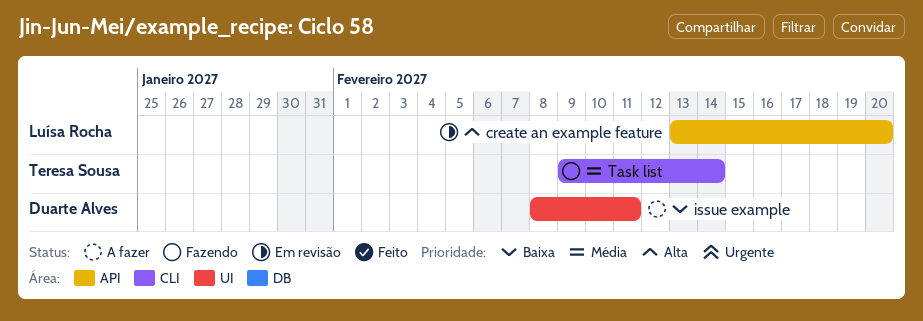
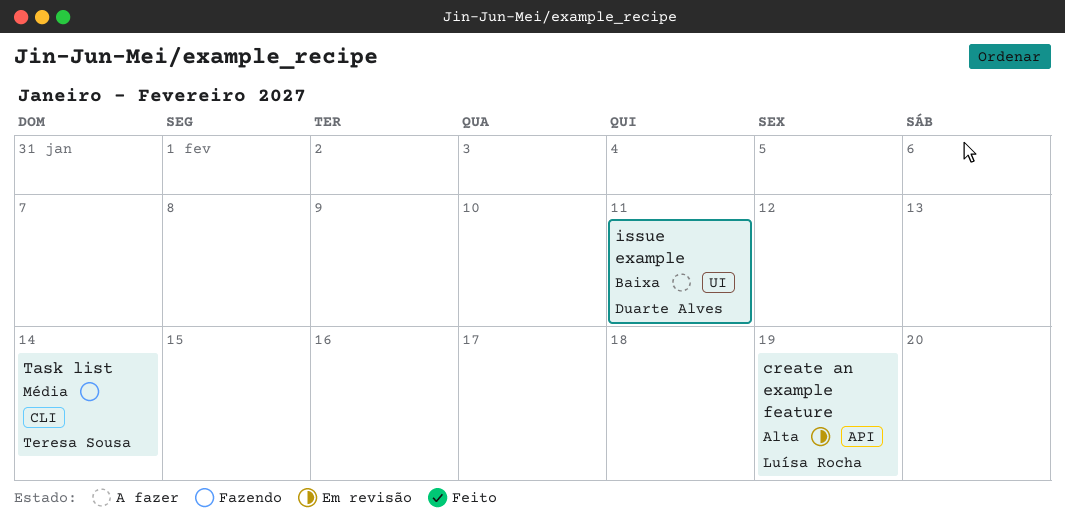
create an example feature, due: Feb 20 -> Feb 19

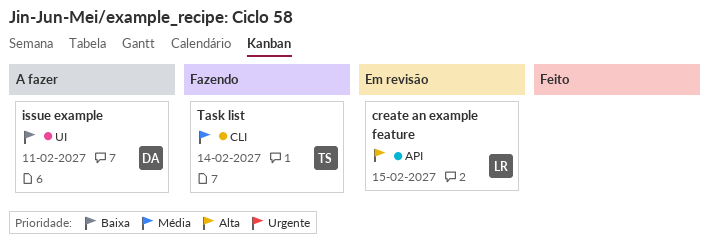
create an example feature, due: Feb 19 -> Feb 15

